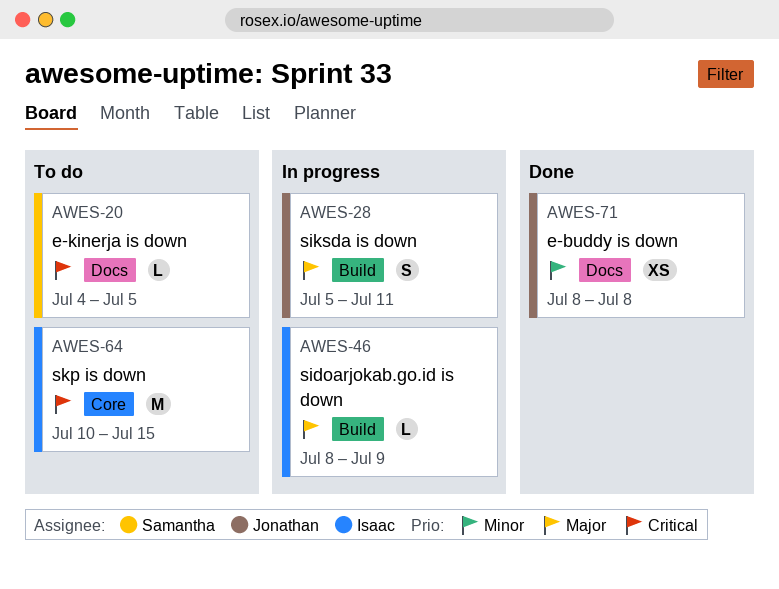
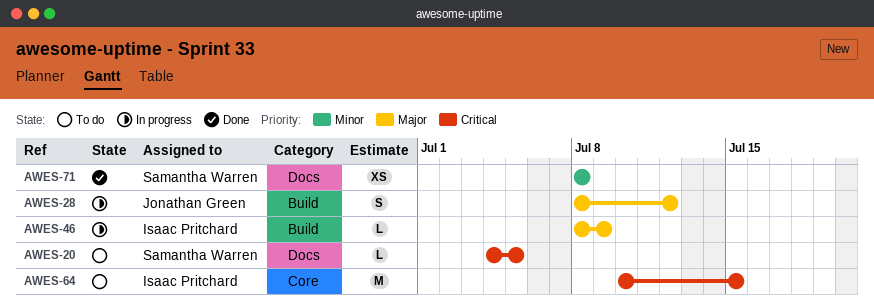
AWES-28, start: Jul 5 -> Jul 8
AWES-28, due: Jul 11 -> Jul 12
AWES-71, owner: Jonathan Green -> Samantha Warren

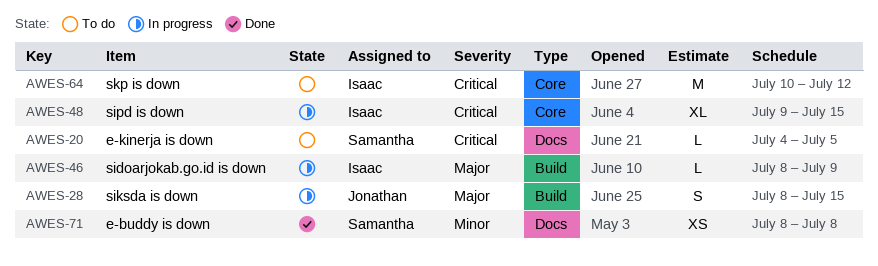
AWES-28, due: Jul 12 -> Jul 15
AWES-48: none -> present
AWES-64, due: Jul 15 -> Jul 12

